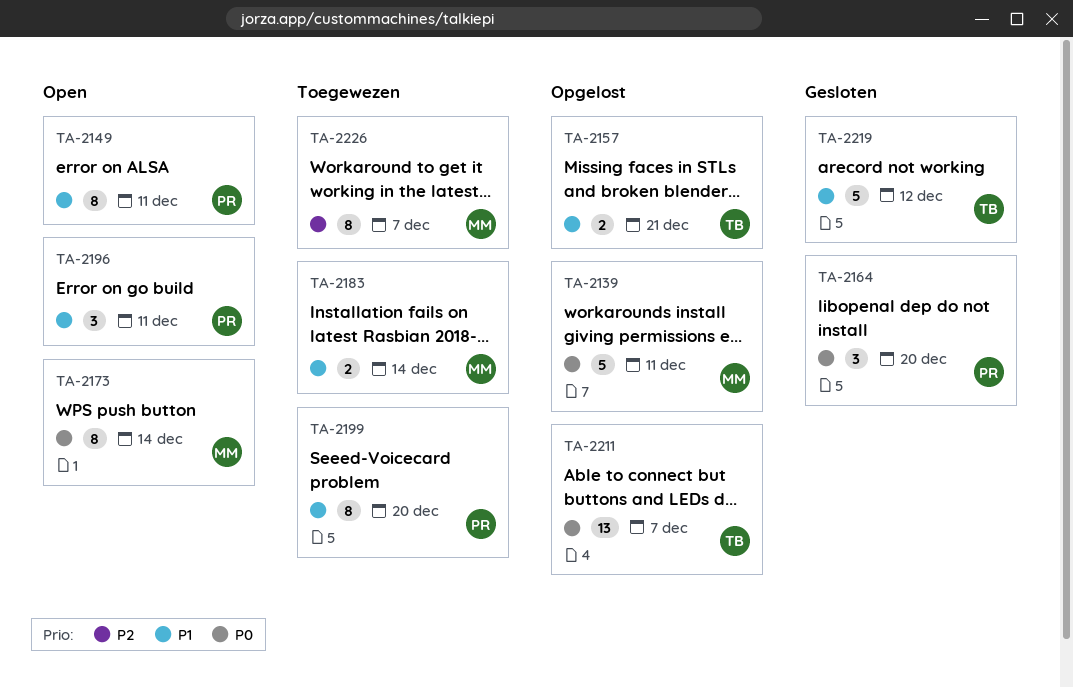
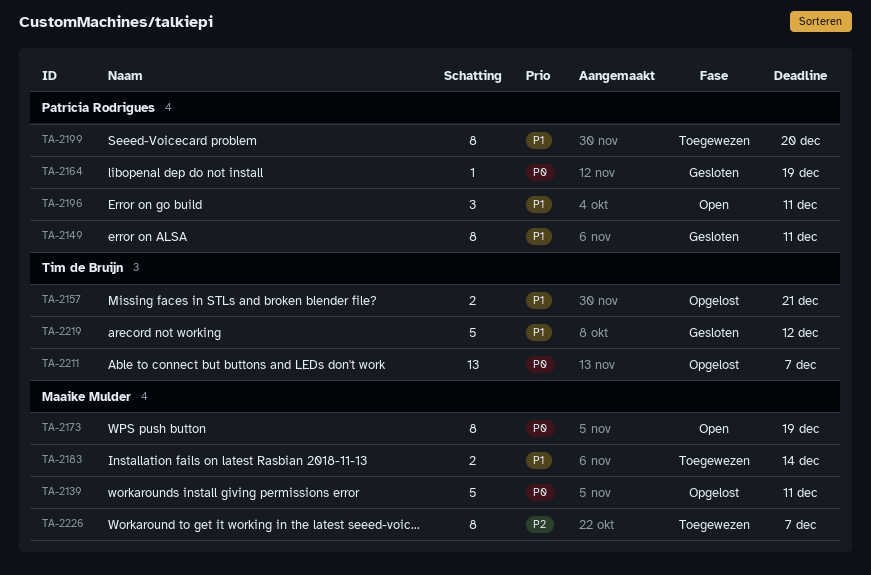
TA-2149, status: Open -> Gesloten
TA-2164, estimate: 3 -> 1
TA-2164, due: Dec 20 -> Dec 19
TA-2173, due: Dec 14 -> Dec 19

